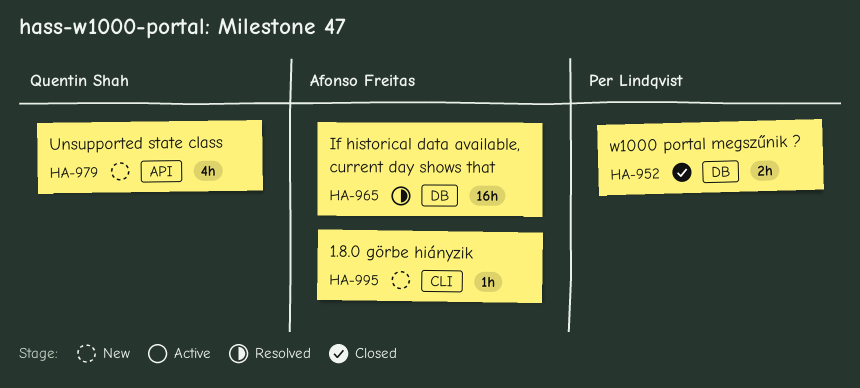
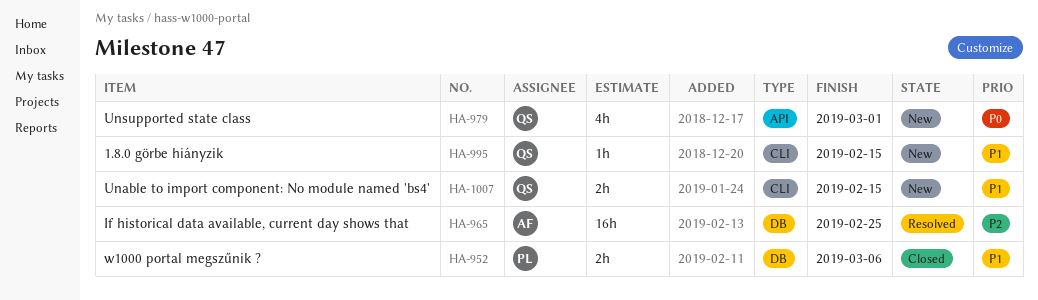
HA-995, owner: Afonso Freitas -> Quentin Shah
HA-1007: none -> present

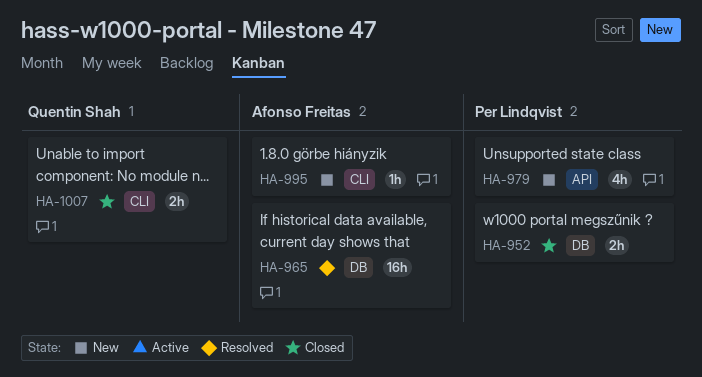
HA-979, owner: Quentin Shah -> Per Lindqvist
HA-995, owner: Quentin Shah -> Afonso Freitas
HA-1007, status: New -> Closed

